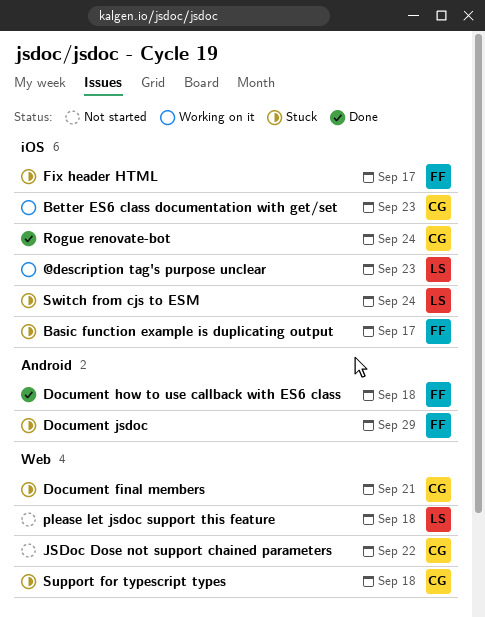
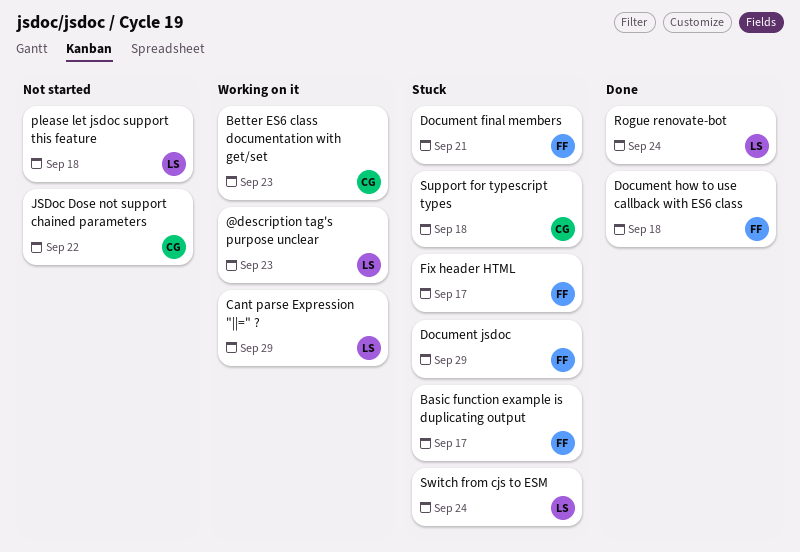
Cant parse Expression "||=" ?: none -> present
Document final members, owner: CG -> FF
Rogue renovate-bot, owner: CG -> LS

